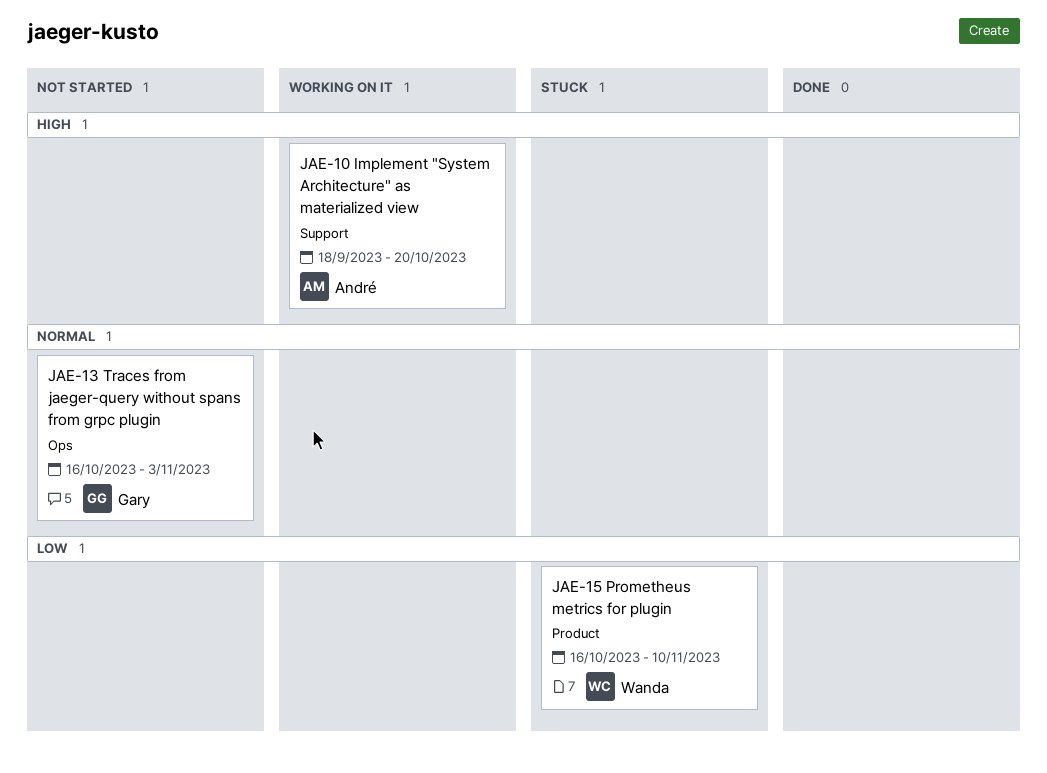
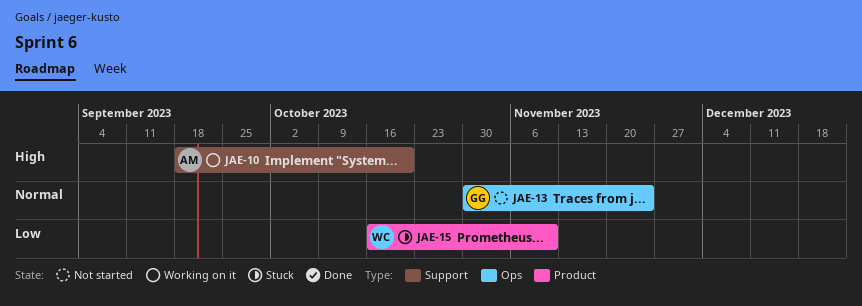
JAE-13, start: Oct 16 -> Oct 30
JAE-13, due: Nov 3 -> Nov 24

